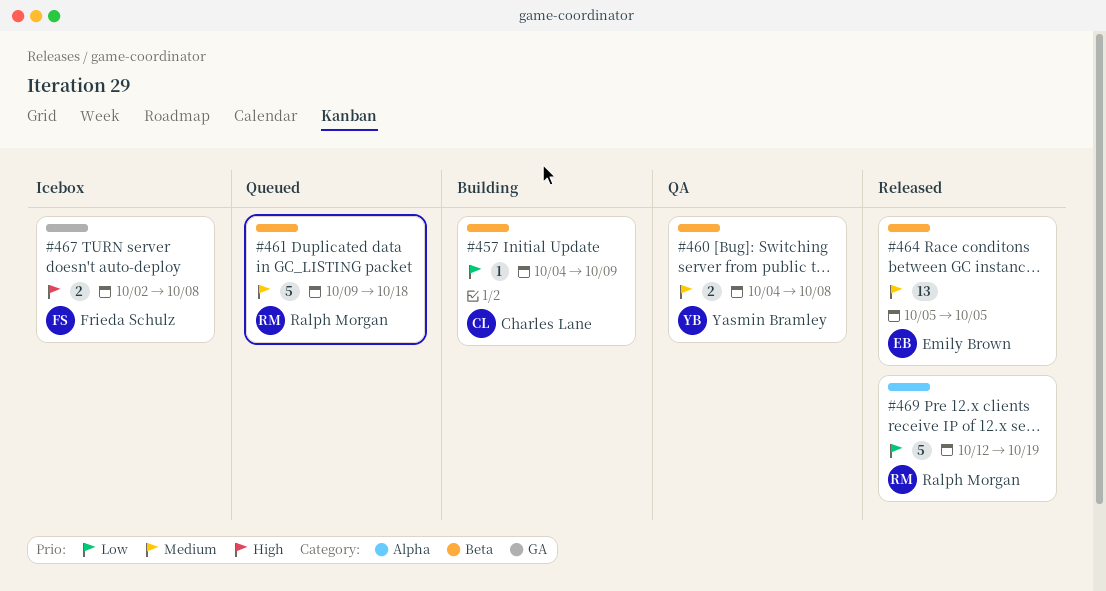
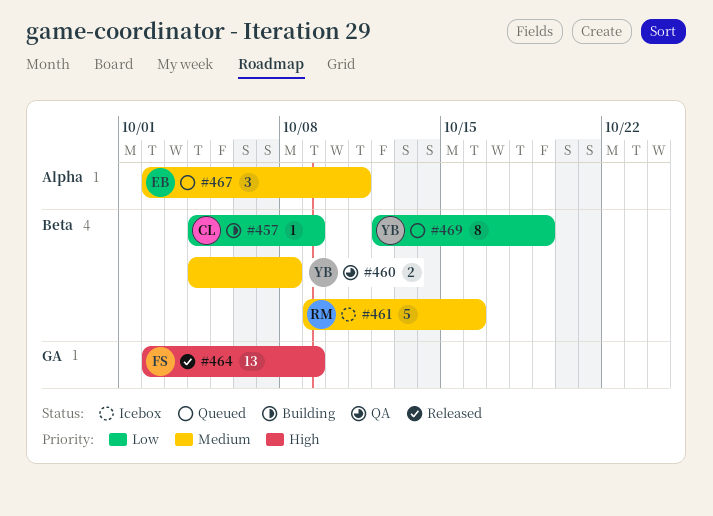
#461, status: Queued -> Icebox
#461, due: Oct 18 -> Oct 16
#464, owner: Emily Brown -> Frieda Schulz
#464, priority: Medium -> High
#464, label: Beta -> GA
#464, start: Oct 5 -> Oct 2
#464, due: Oct 5 -> Oct 9
#467, status: Icebox -> Queued
#467, owner: Frieda Schulz -> Emily Brown
#467, priority: High -> Medium
#467, label: GA -> Alpha
#467, estimate: 2 -> 3
#467, due: Oct 8 -> Oct 11
#469, status: Released -> Queued
#469, owner: Ralph Morgan -> Yasmin Bramley
#469, label: Alpha -> Beta
#469, estimate: 5 -> 8

